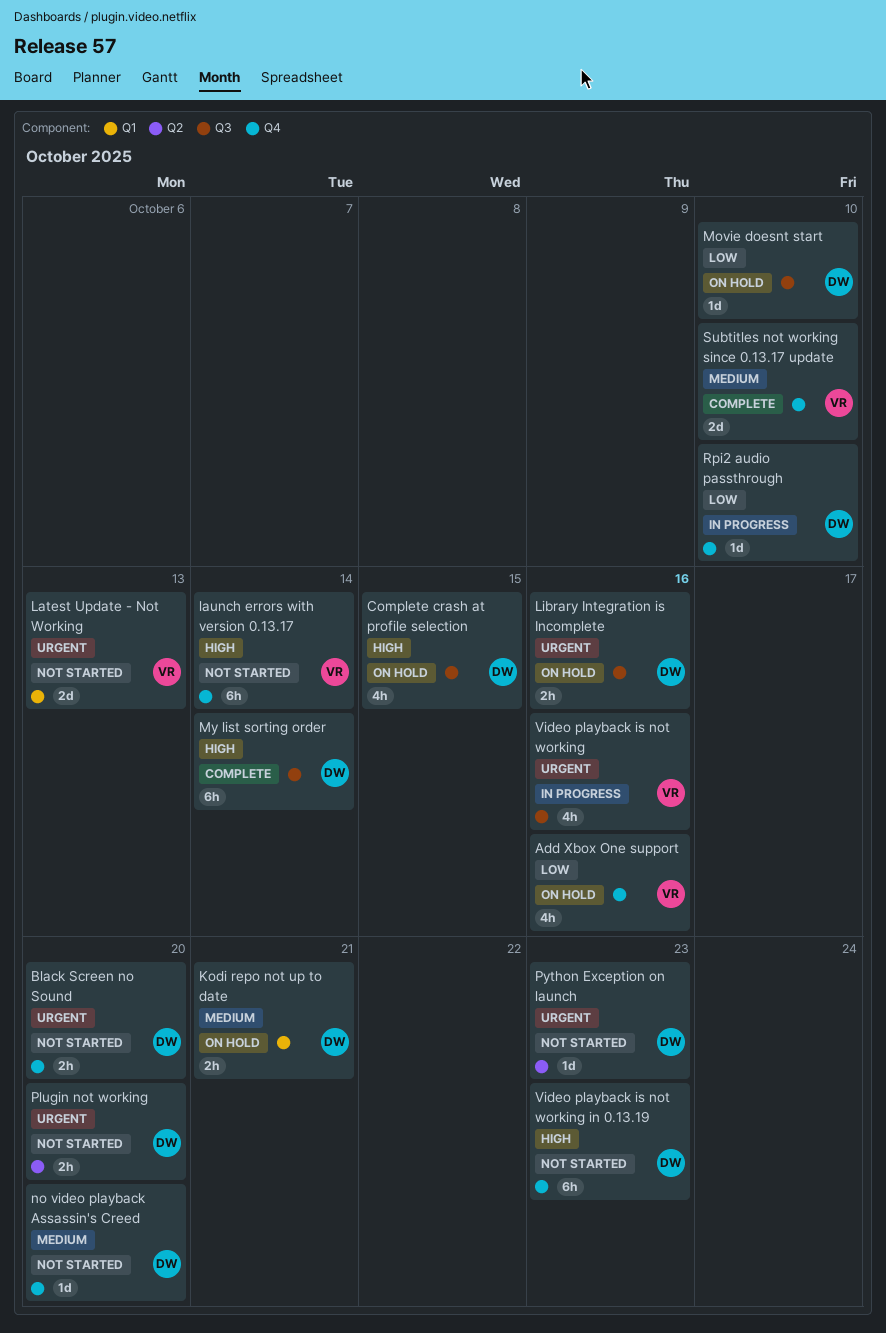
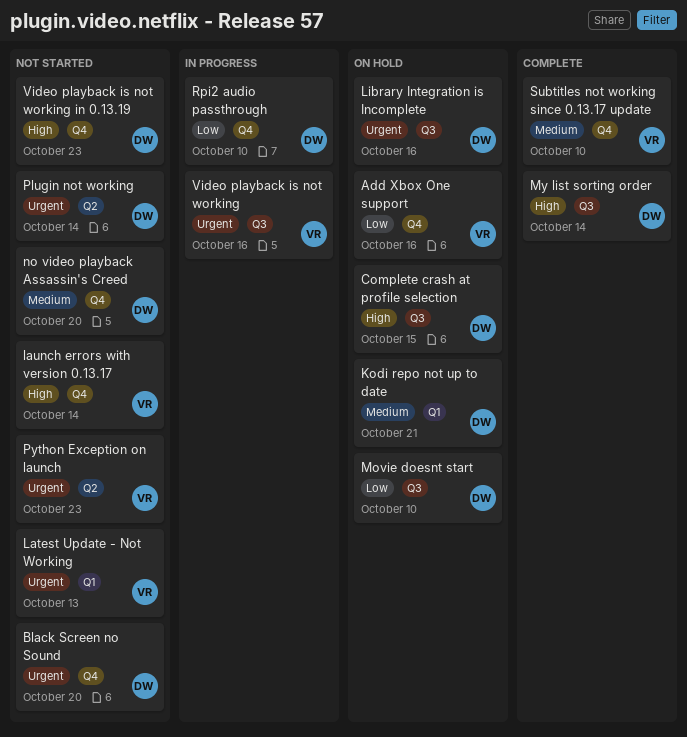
Plugin not working, due: Oct 20 -> Oct 14
Python Exception on launch, owner: DW -> VR

